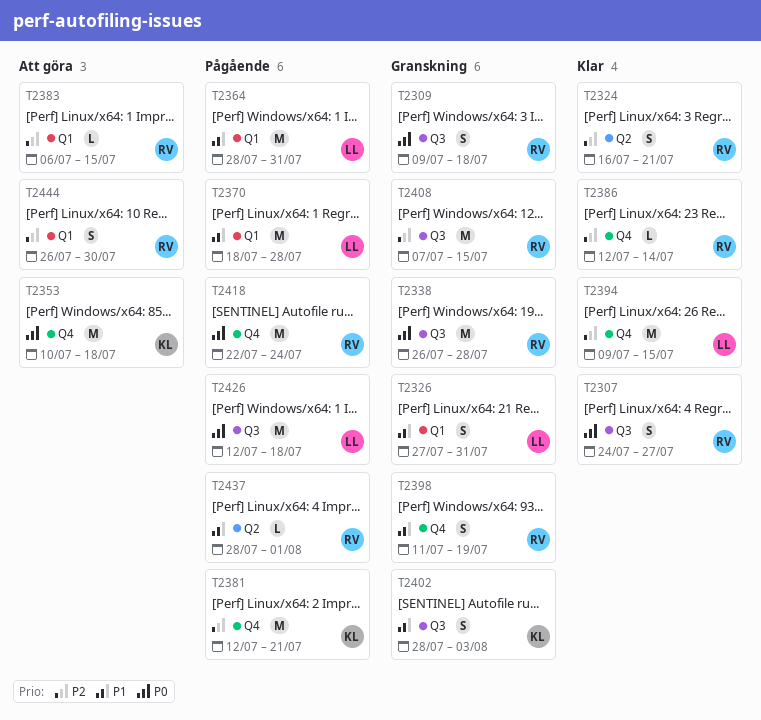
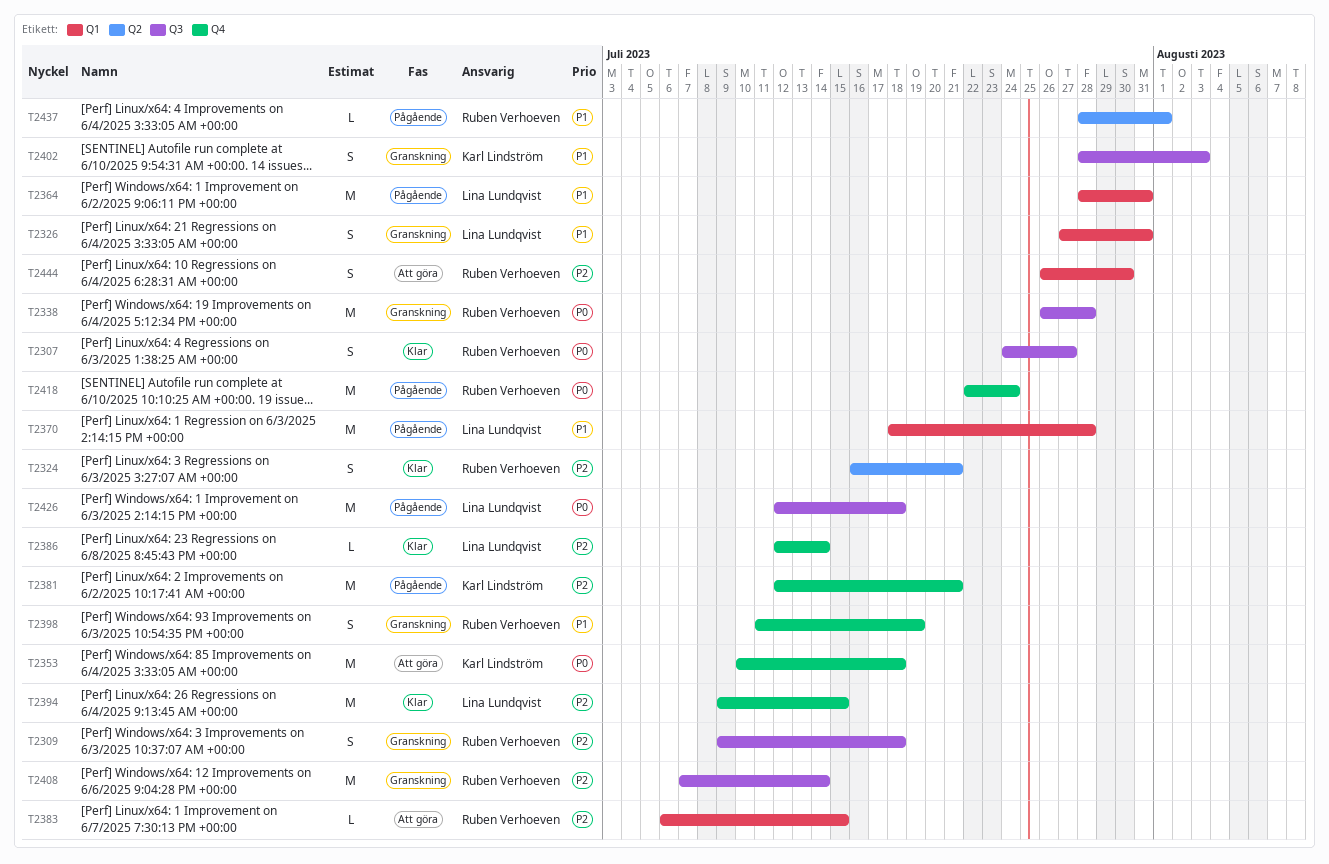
T2309, priority: P0 -> P2
T2386, owner: Ruben Verhoeven -> Lina Lundqvist
T2408, due: Jul 15 -> Jul 14

